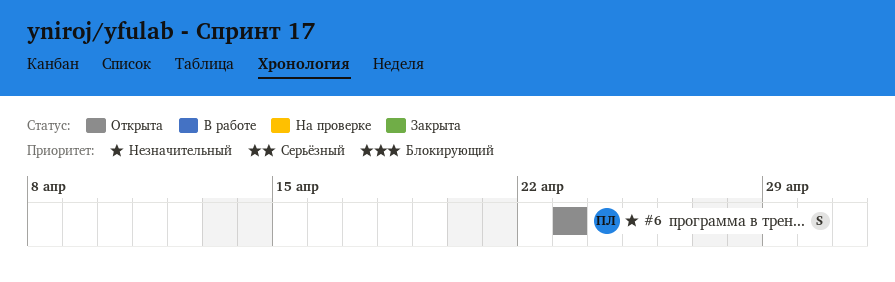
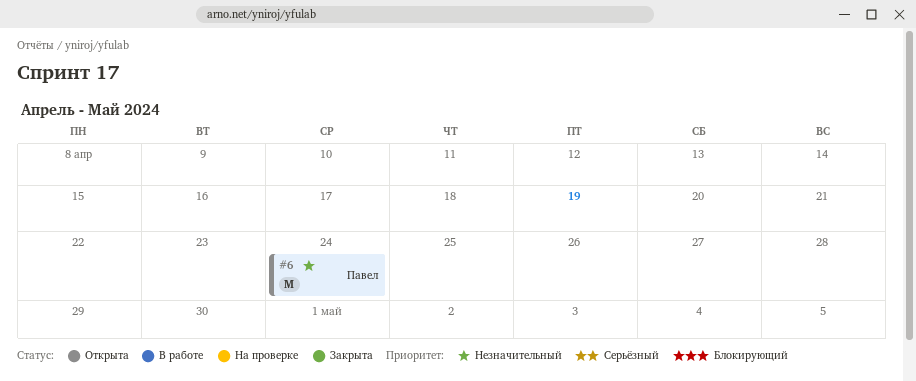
#6, estimate: S -> M
#6, due: Apr 23 -> Apr 24

